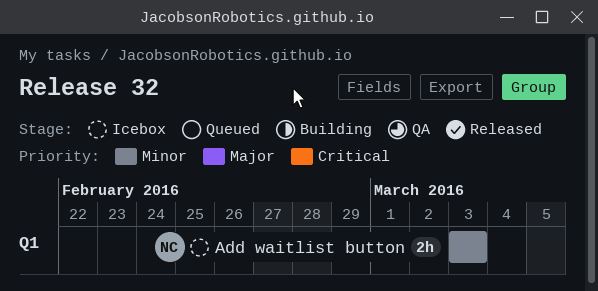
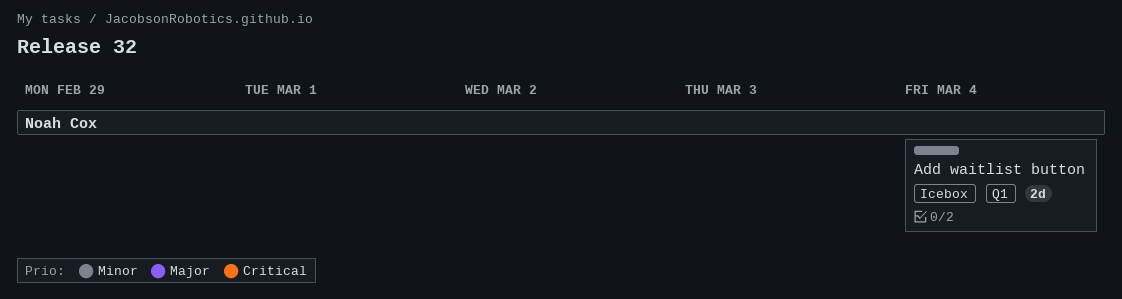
Add waitlist button, estimate: 2h -> 2d
Add waitlist button, due: Mar 3 -> Mar 4

